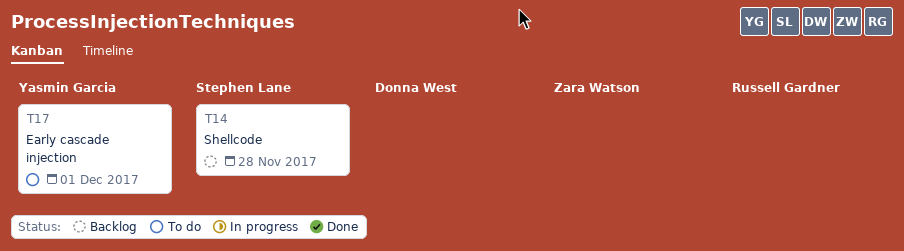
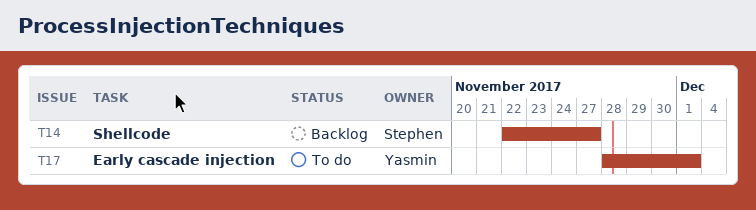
T14, due: Nov 28 -> Nov 27

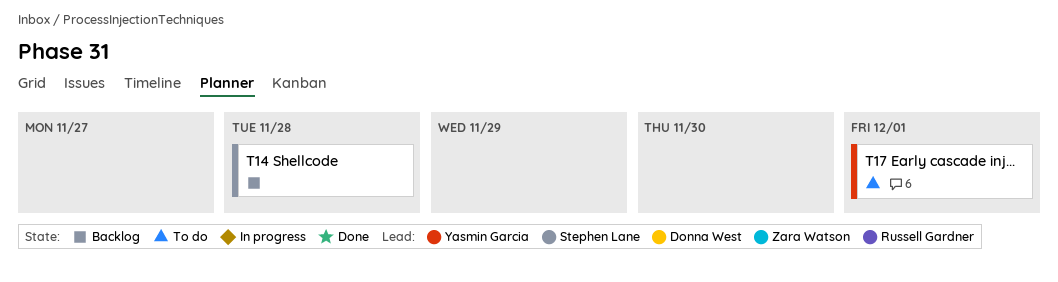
T14, due: Nov 27 -> Nov 28

